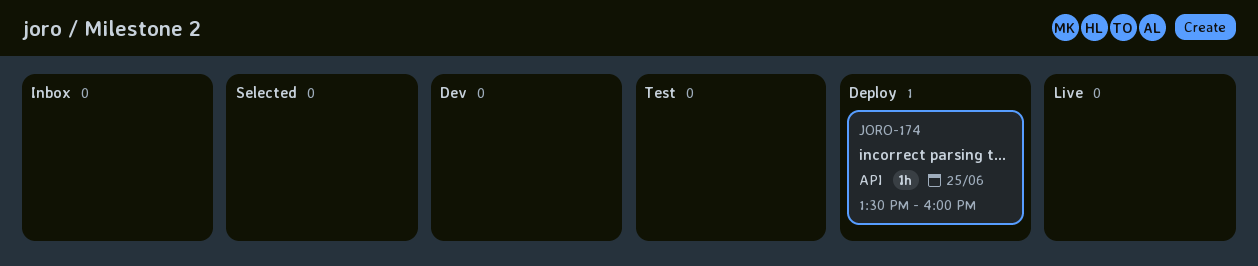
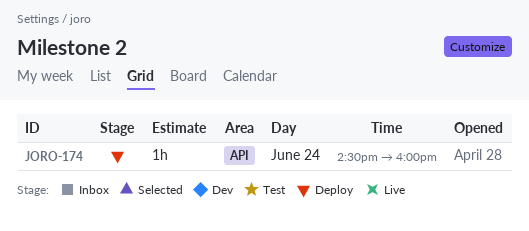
JORO-174, day: Jun 25 -> Jun 24
JORO-174, begins: 13:30 -> 14:30

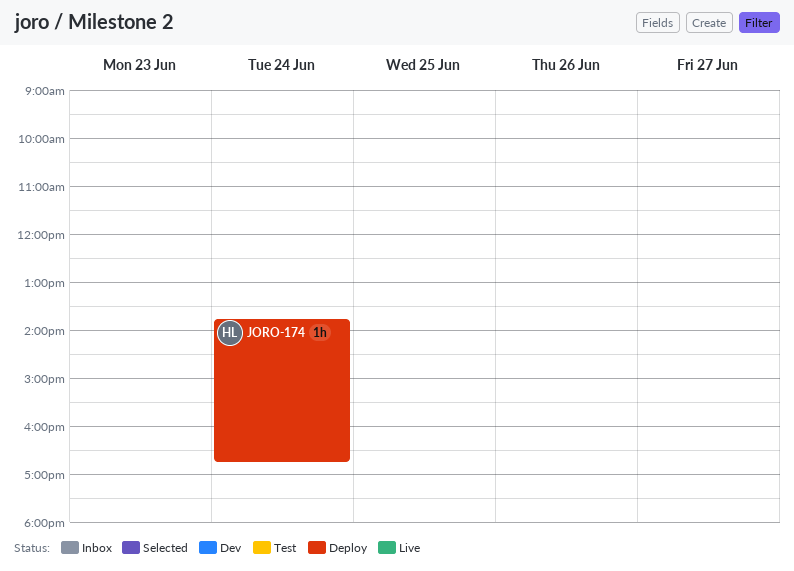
JORO-174, begins: 14:30 -> 13:45
JORO-174, ends: 16:00 -> 16:45

